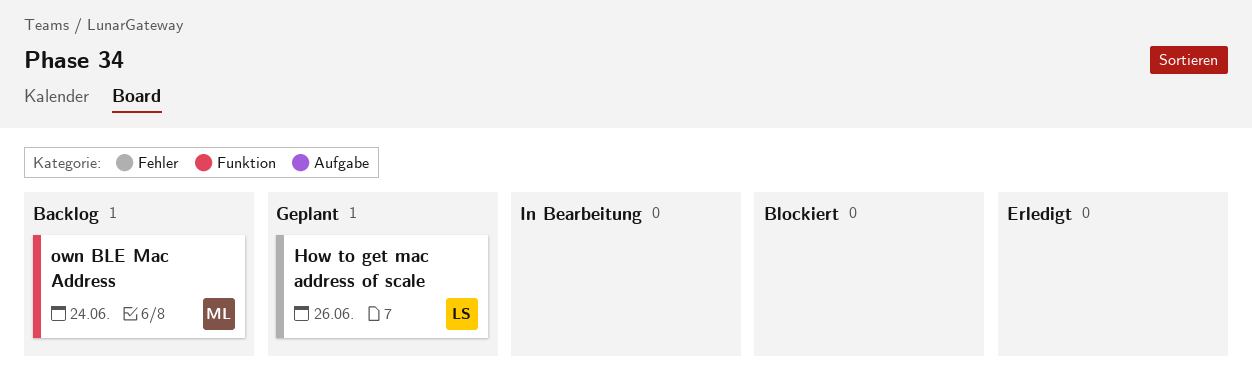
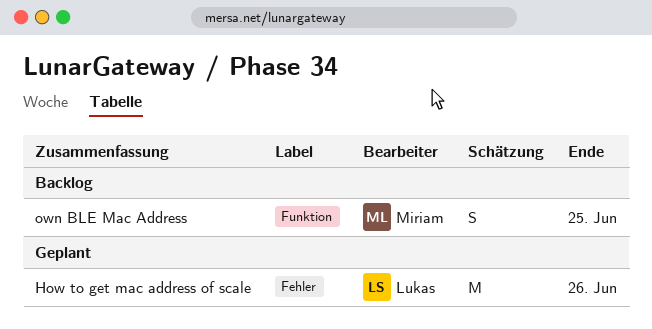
own BLE Mac Address, due: Jun 24 -> Jun 25

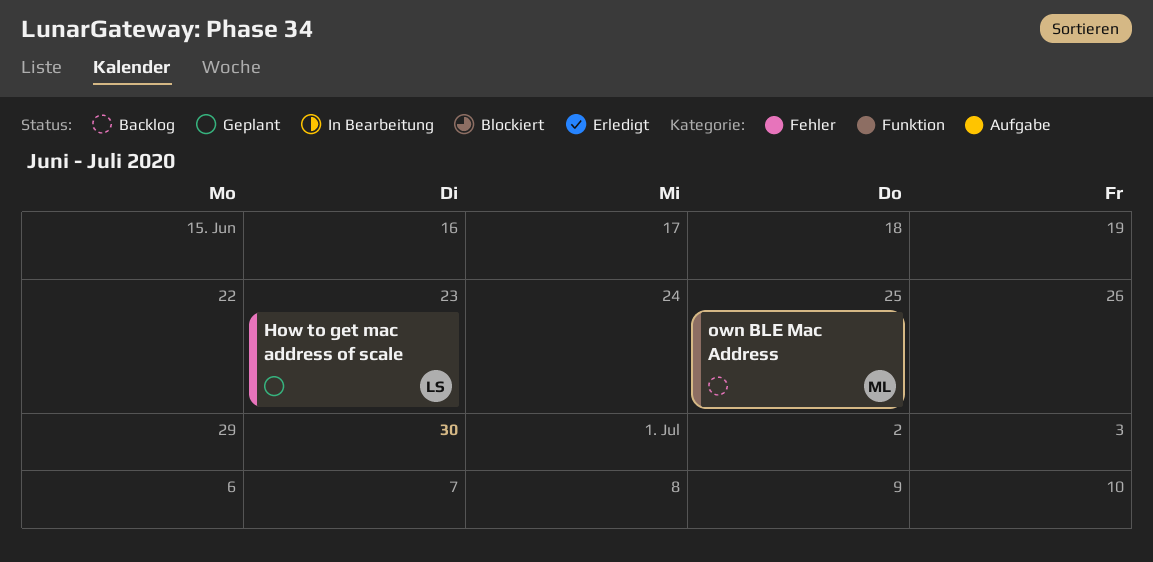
How to get mac address of scale, due: Jun 26 -> Jun 23

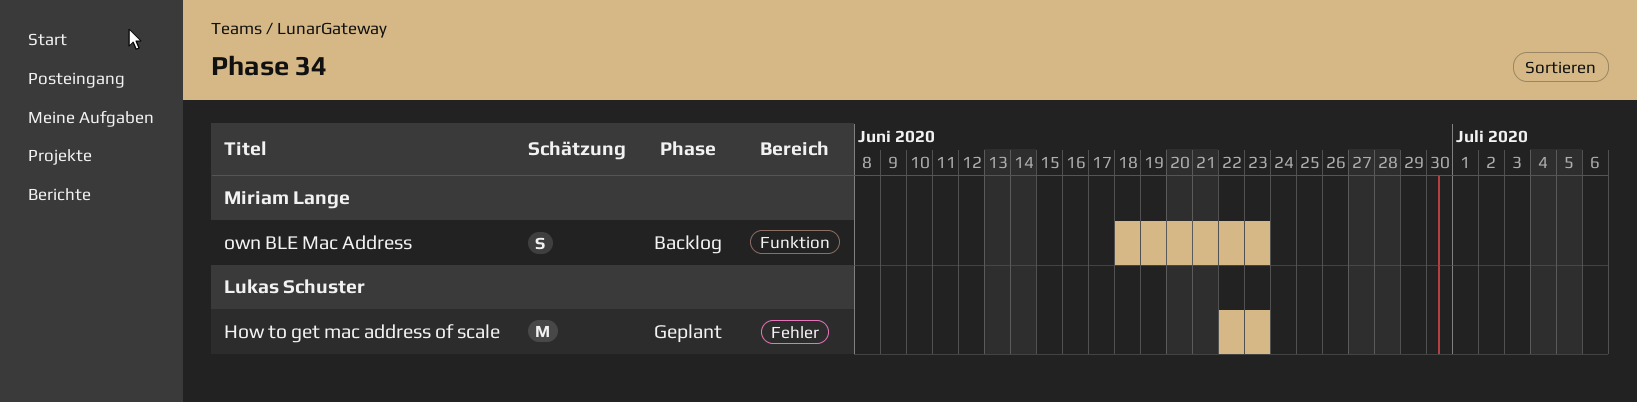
own BLE Mac Address, due: Jun 25 -> Jun 23

